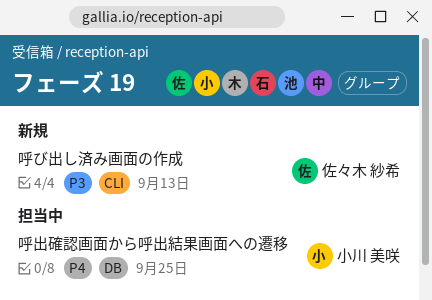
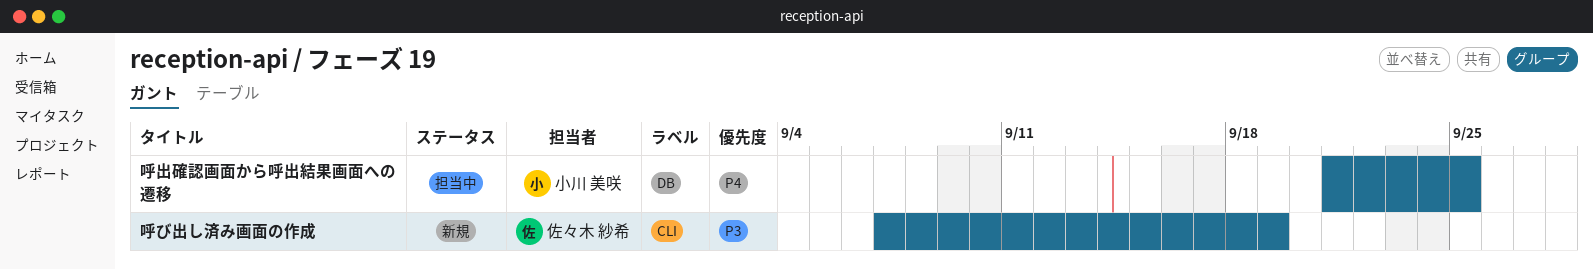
呼び出し済み画面の作成, due: Sep 13 -> Sep 19

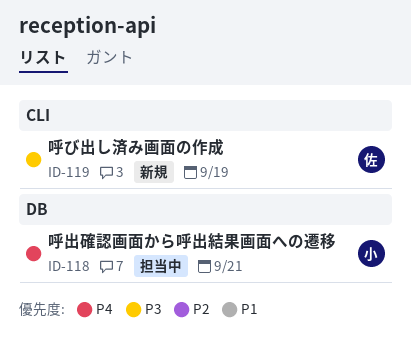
呼出確認画面から呼出結果画面への遷移, due: Sep 25 -> Sep 21

